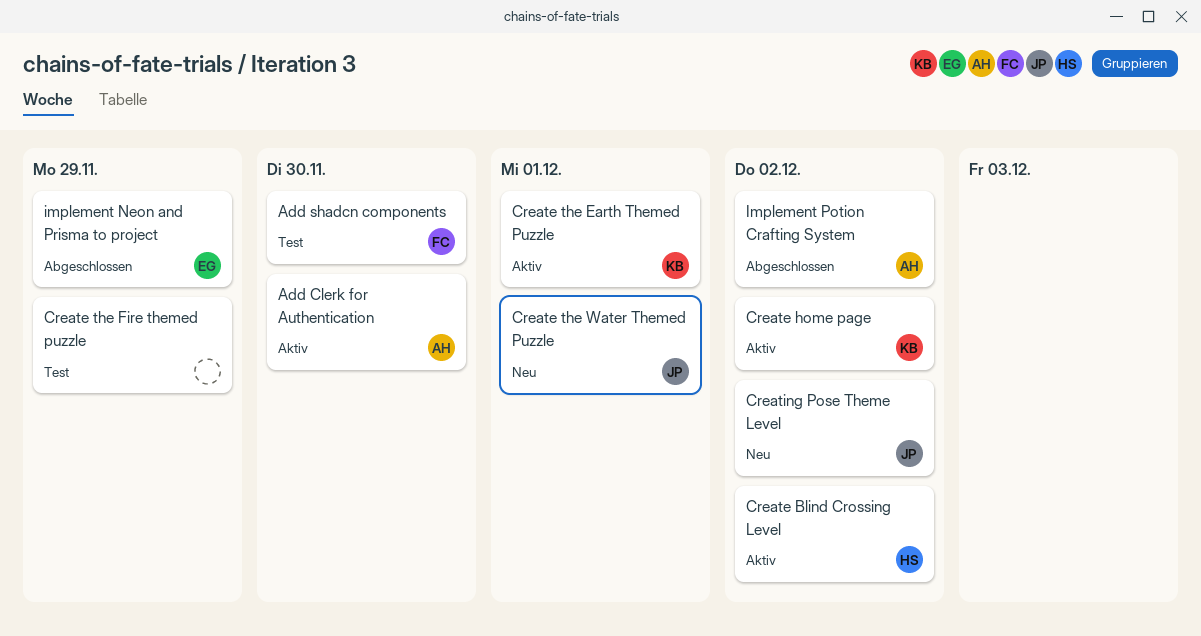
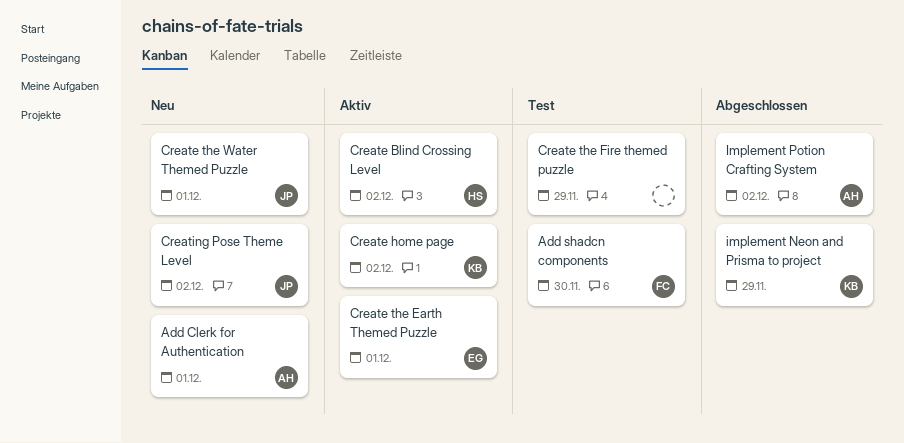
Add Clerk for Authentication, status: Aktiv -> Neu
Add Clerk for Authentication, due: Nov 30 -> Dec 1
Create the Earth Themed Puzzle, owner: KB -> EG
implement Neon and Prisma to project, owner: EG -> KB

